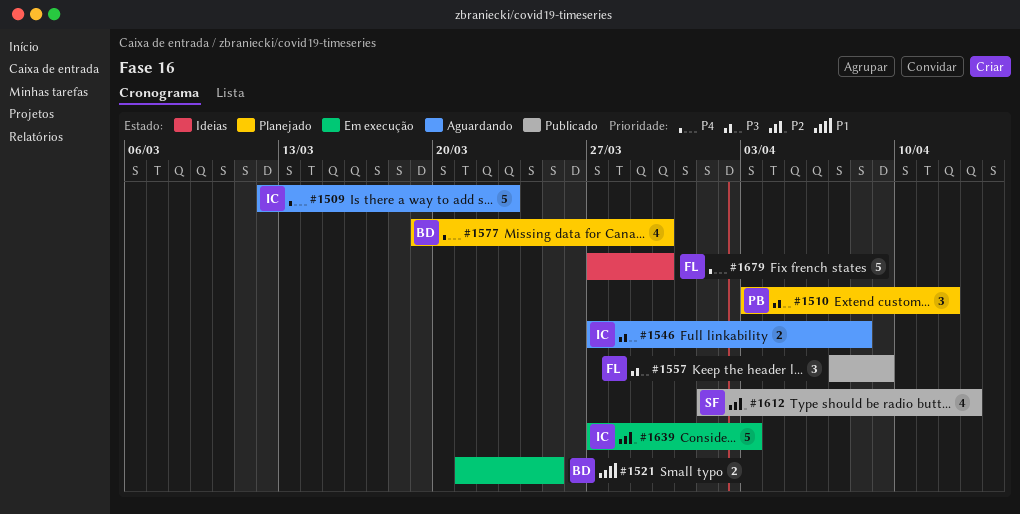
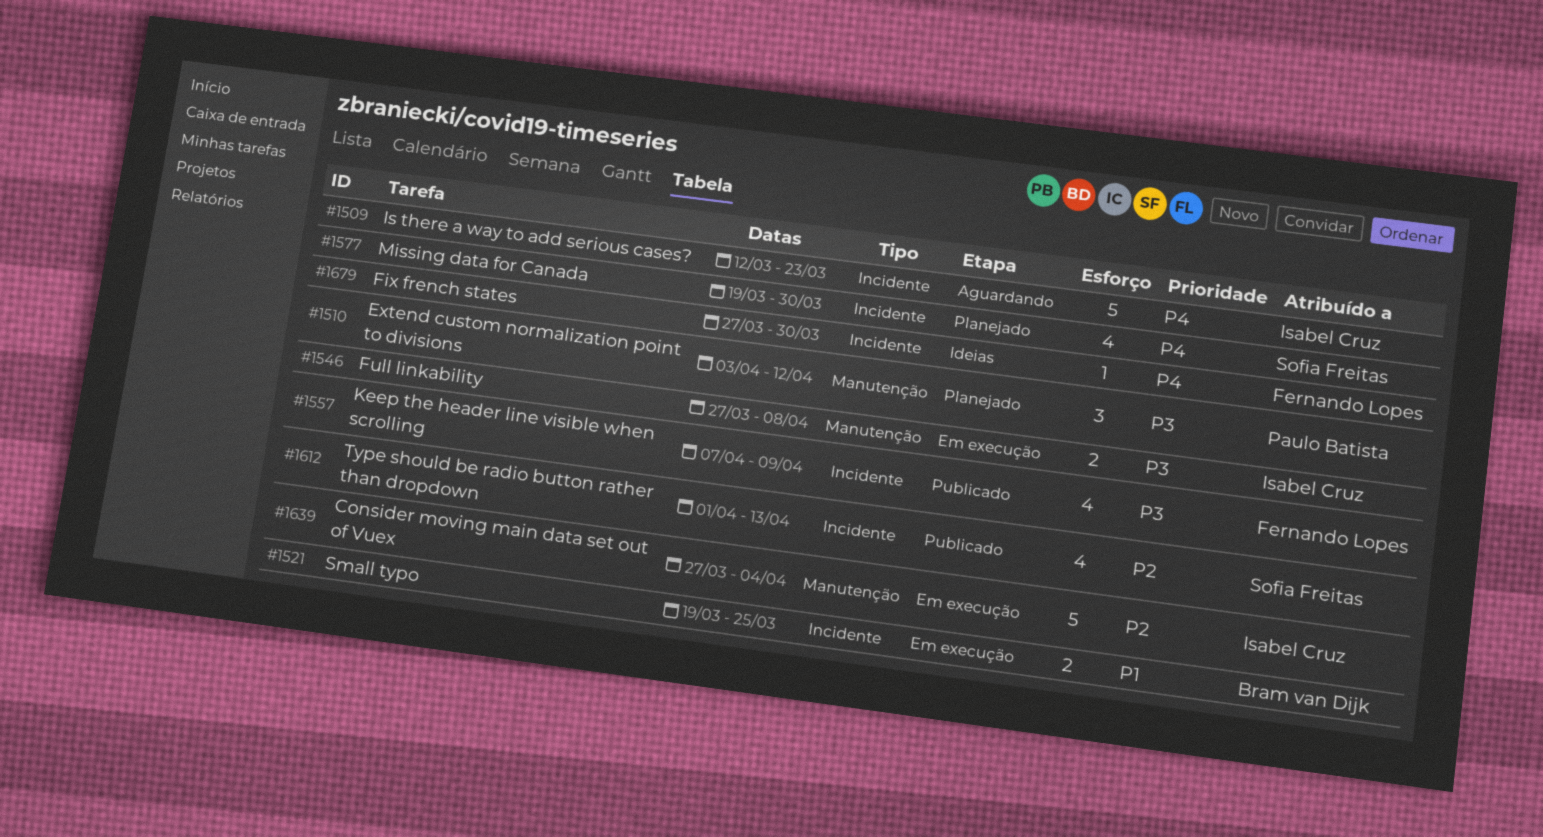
#1521, start: Mar 21 -> Mar 19
#1546, status: Aguardando -> Em execução
#1557, estimate: 3 -> 4
#1577, owner: Bram van Dijk -> Sofia Freitas
#1639, due: Apr 3 -> Apr 4
#1679, estimate: 5 -> 1

